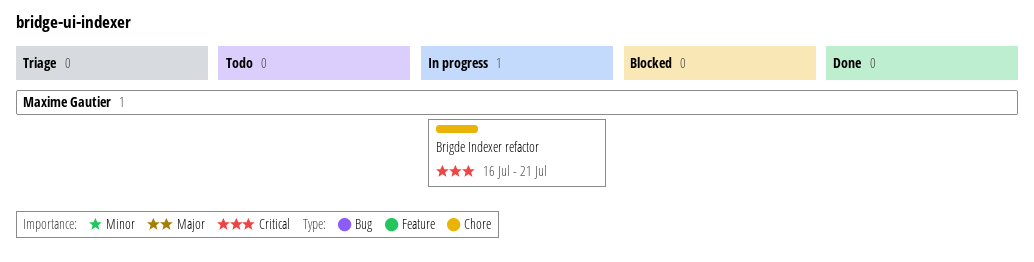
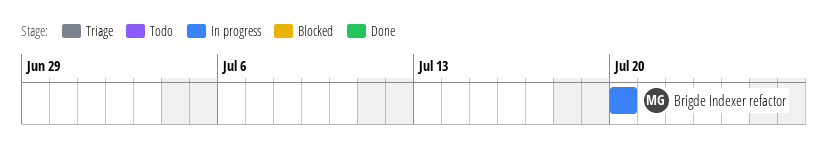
Brigde Indexer refactor, start: Jul 16 -> Jul 20
Brigde Indexer refactor, due: Jul 21 -> Jul 20

